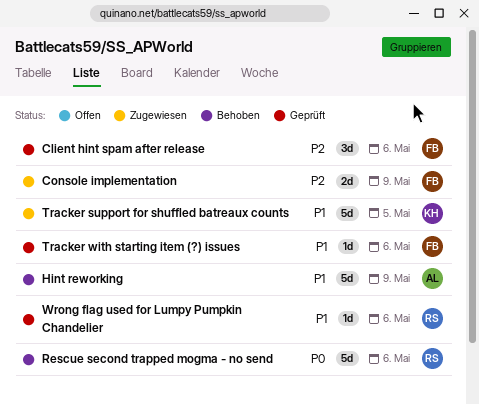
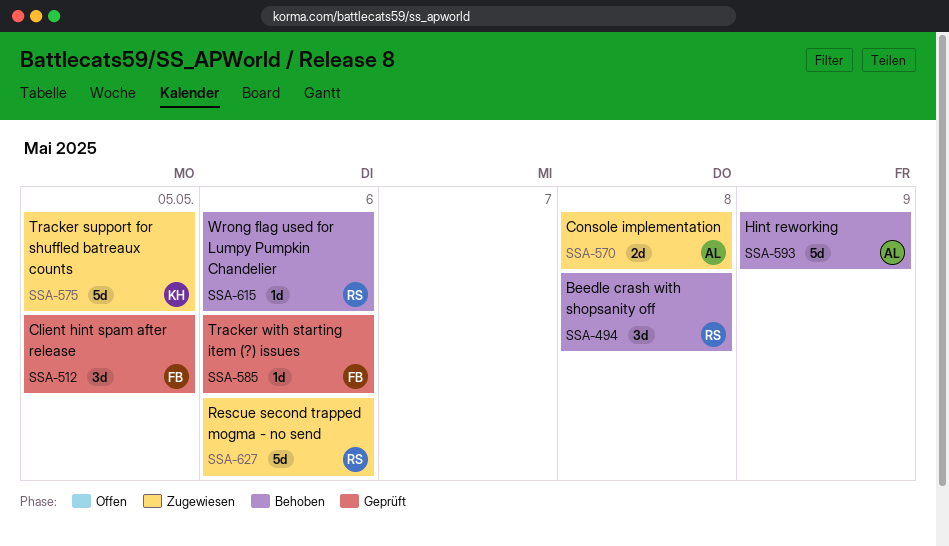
Beedle crash with shopsanity off: none -> present
Client hint spam after release, due: May 6 -> May 5
Console implementation, owner: FB -> AL
Console implementation, due: May 9 -> May 8
Rescue second trapped mogma - no send, status: Behoben -> Zugewiesen
Wrong flag used for Lumpy Pumpkin Chandelier, status: Geprüft -> Behoben

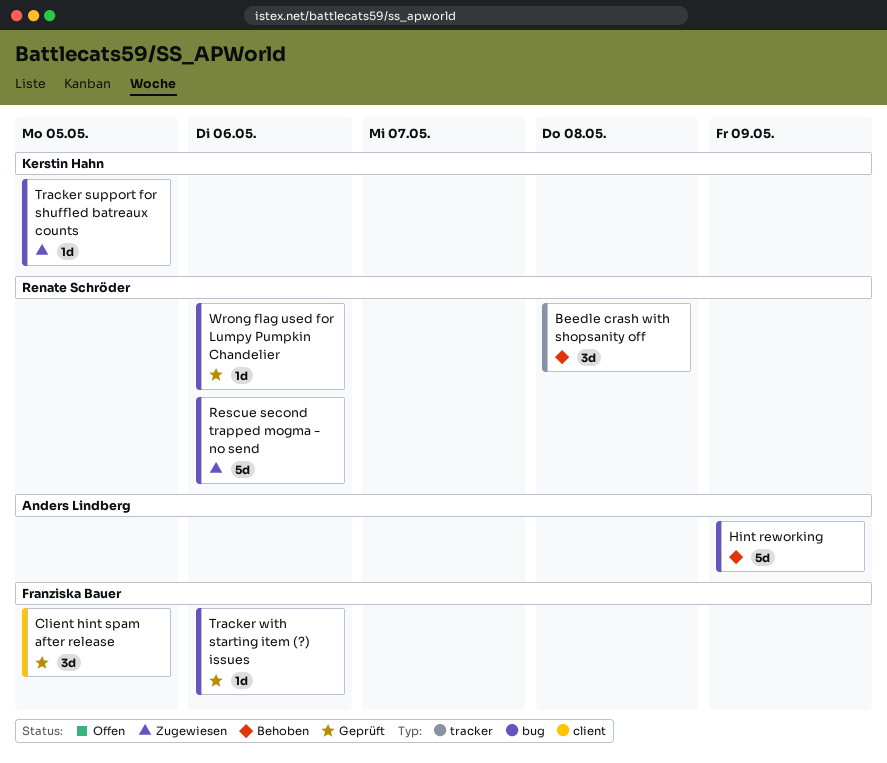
Console implementation: present -> none
Tracker support for shuffled batreaux counts, estimate: 5d -> 1d
Wrong flag used for Lumpy Pumpkin Chandelier, status: Behoben -> Geprüft

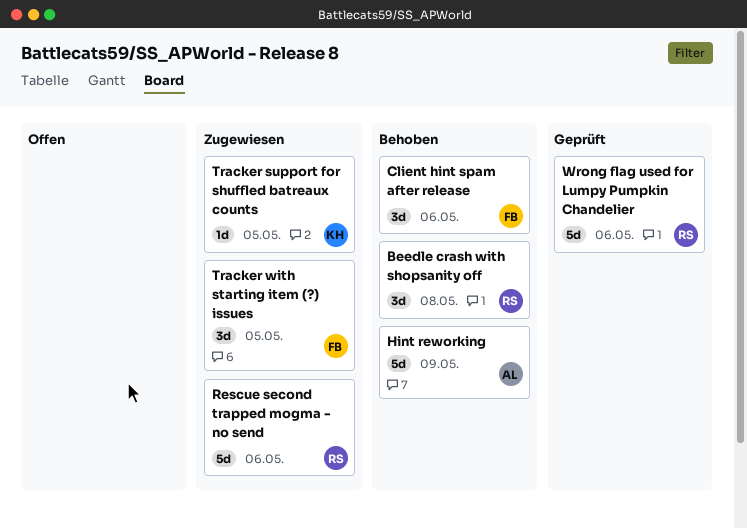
Client hint spam after release, status: Geprüft -> Behoben
Client hint spam after release, due: May 5 -> May 6
Tracker with starting item (?) issues, status: Geprüft -> Zugewiesen
Tracker with starting item (?) issues, estimate: 1d -> 3d
Tracker with starting item (?) issues, due: May 6 -> May 5
Wrong flag used for Lumpy Pumpkin Chandelier, estimate: 1d -> 5d

